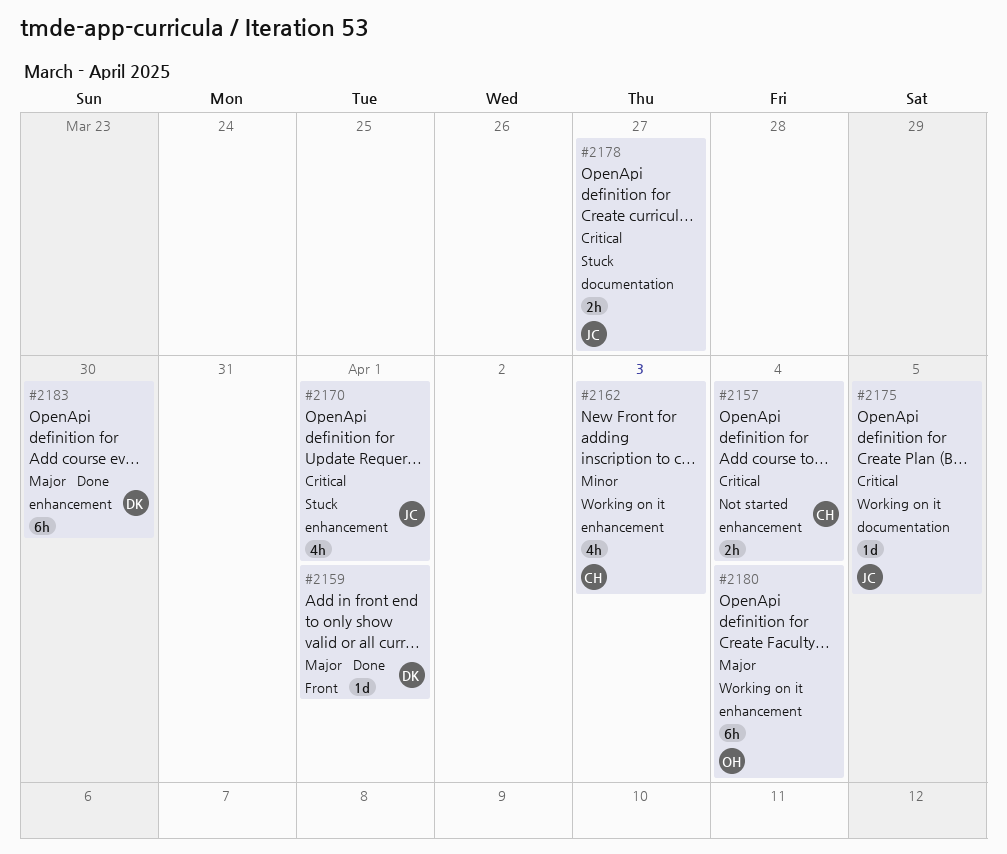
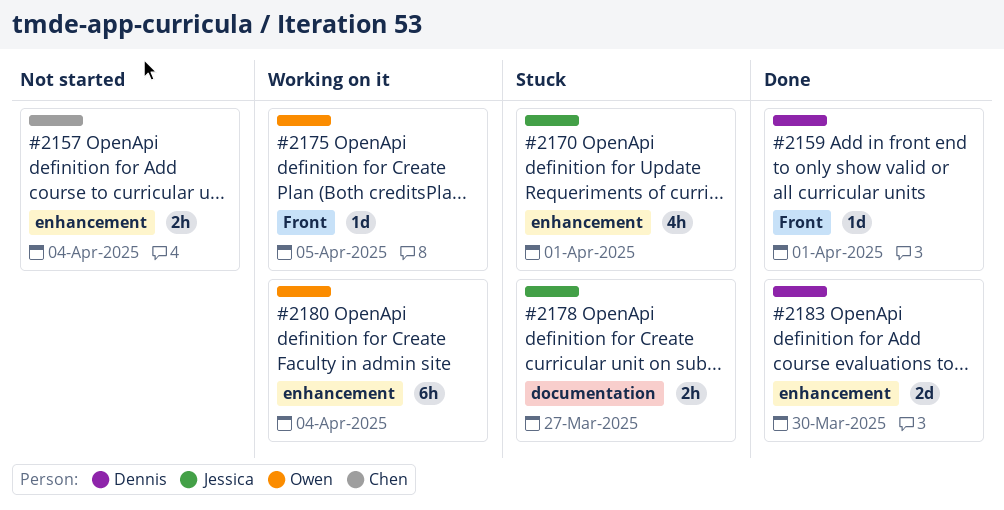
#2162: present -> none
#2175, owner: Jessica -> Owen
#2175, label: documentation -> Front
#2183, estimate: 6h -> 2d

